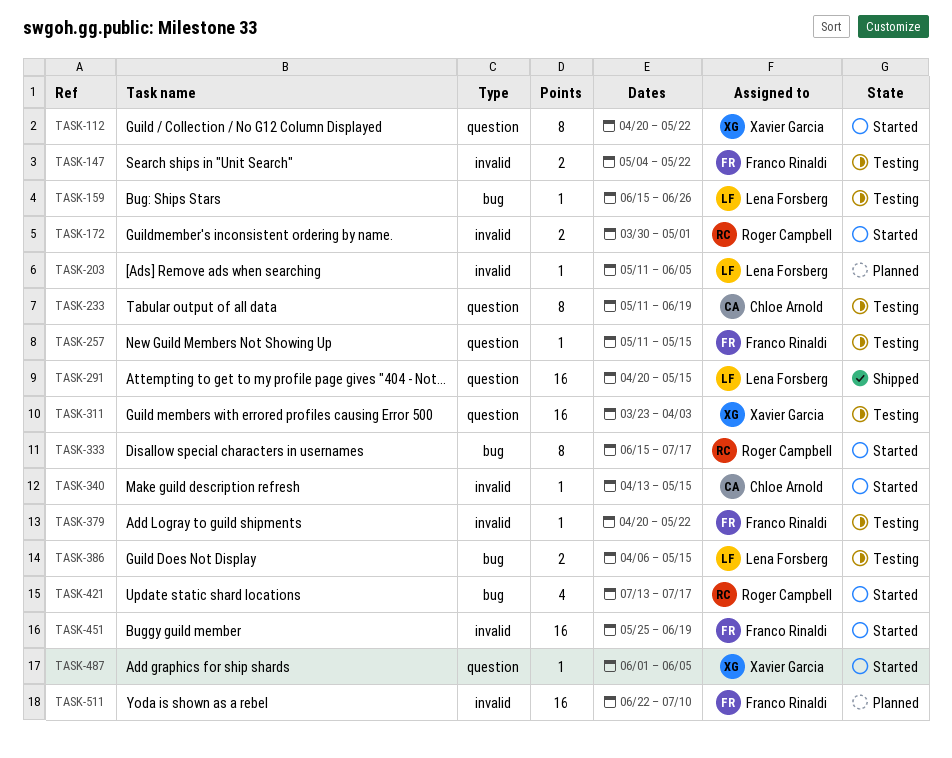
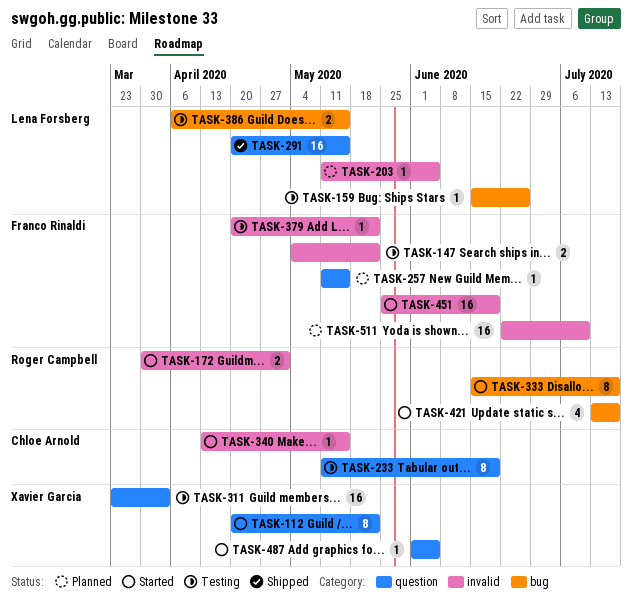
TASK-257, status: Testing -> Planned

